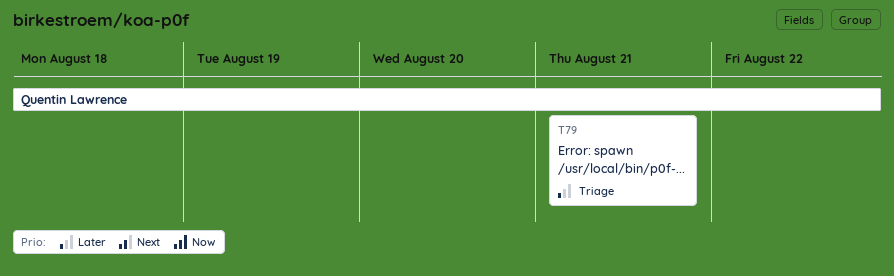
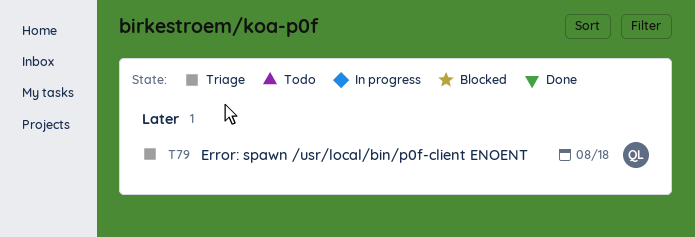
T79, due: Aug 21 -> Aug 18

